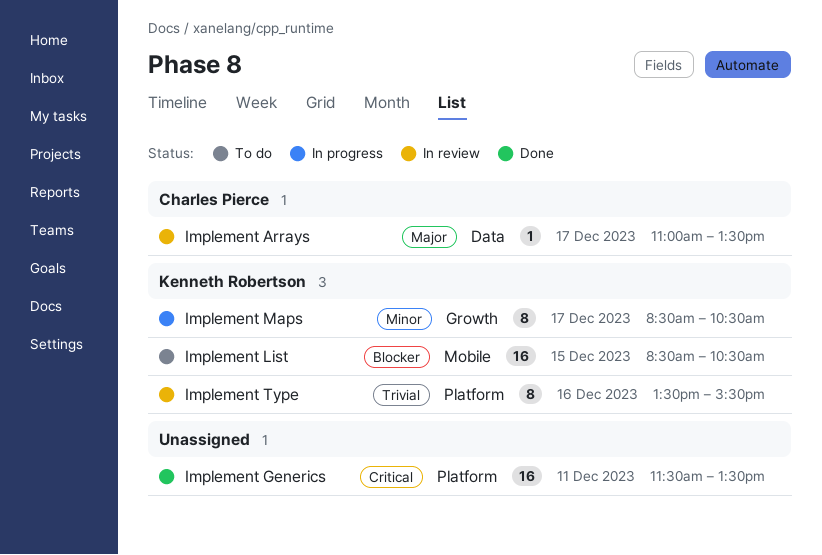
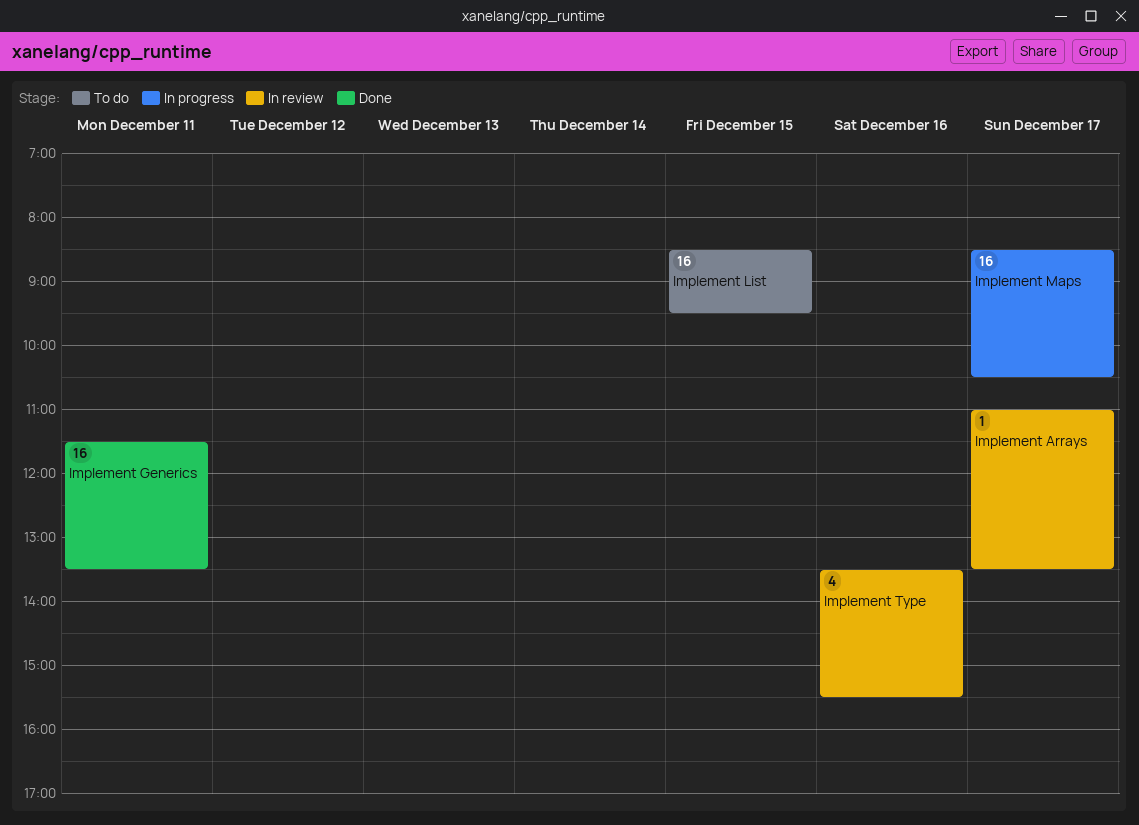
Implement List, ends: 10:30 -> 09:30
Implement Maps, estimate: 8 -> 16
Implement Type, estimate: 8 -> 4

